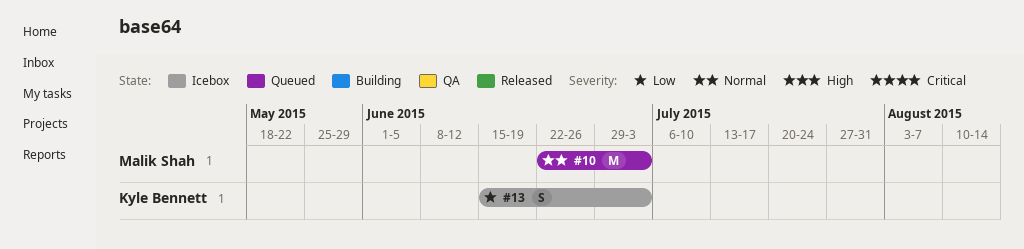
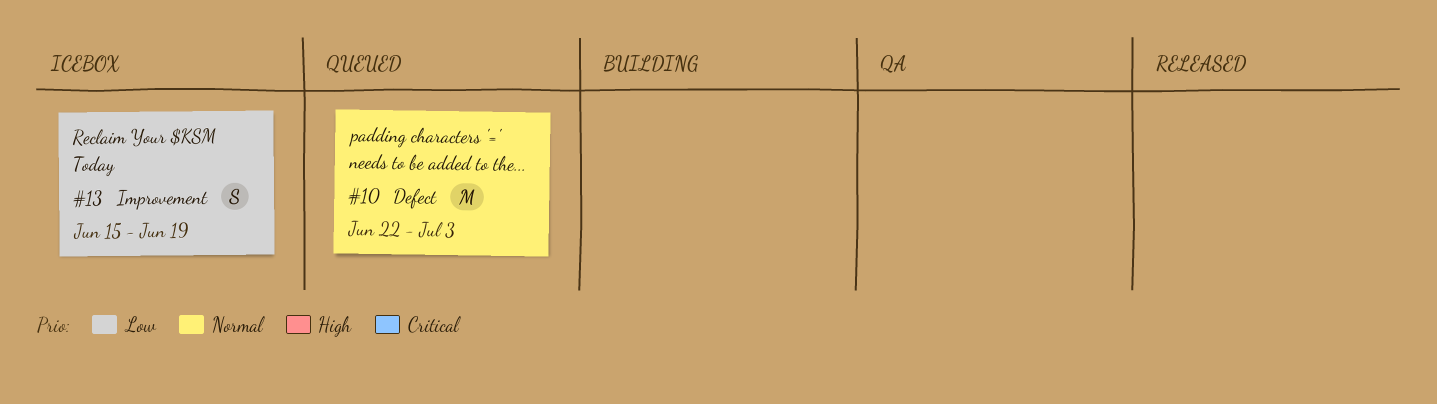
#13, due: Jul 3 -> Jun 19

